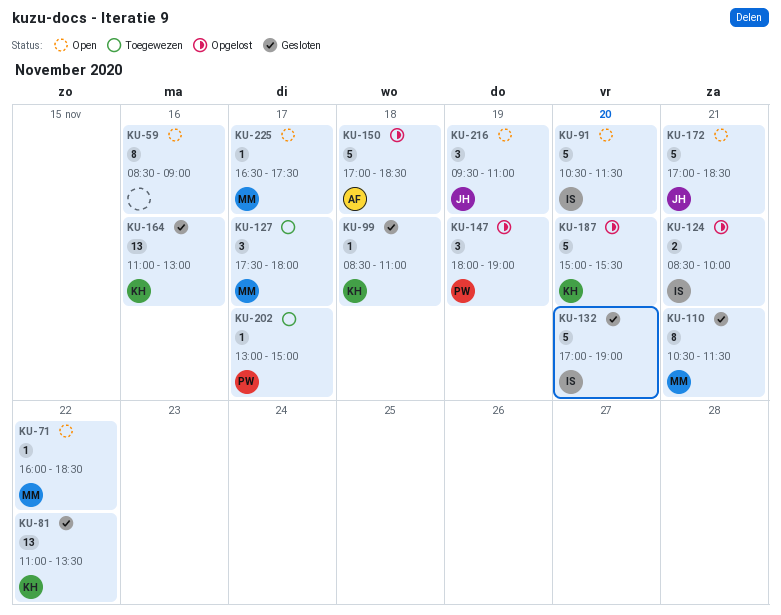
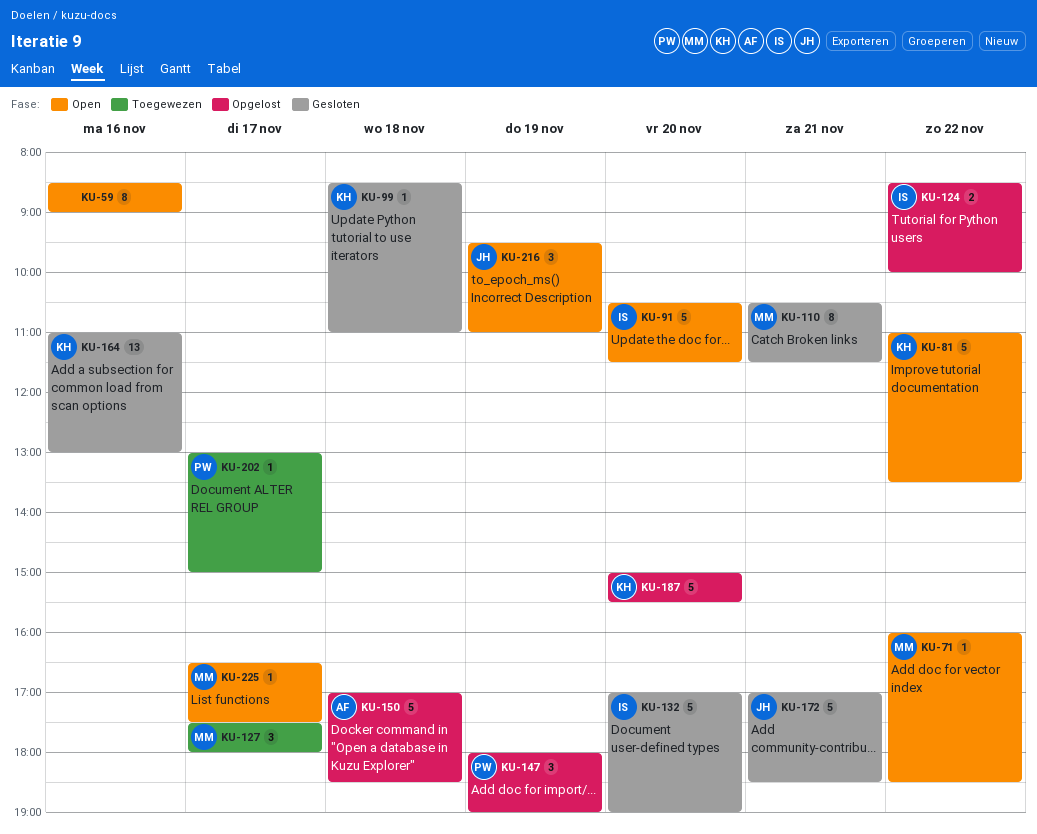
KU-81, status: Gesloten -> Open
KU-81, estimate: 13 -> 5
KU-124, day: Nov 21 -> Nov 22
KU-172, status: Open -> Gesloten

